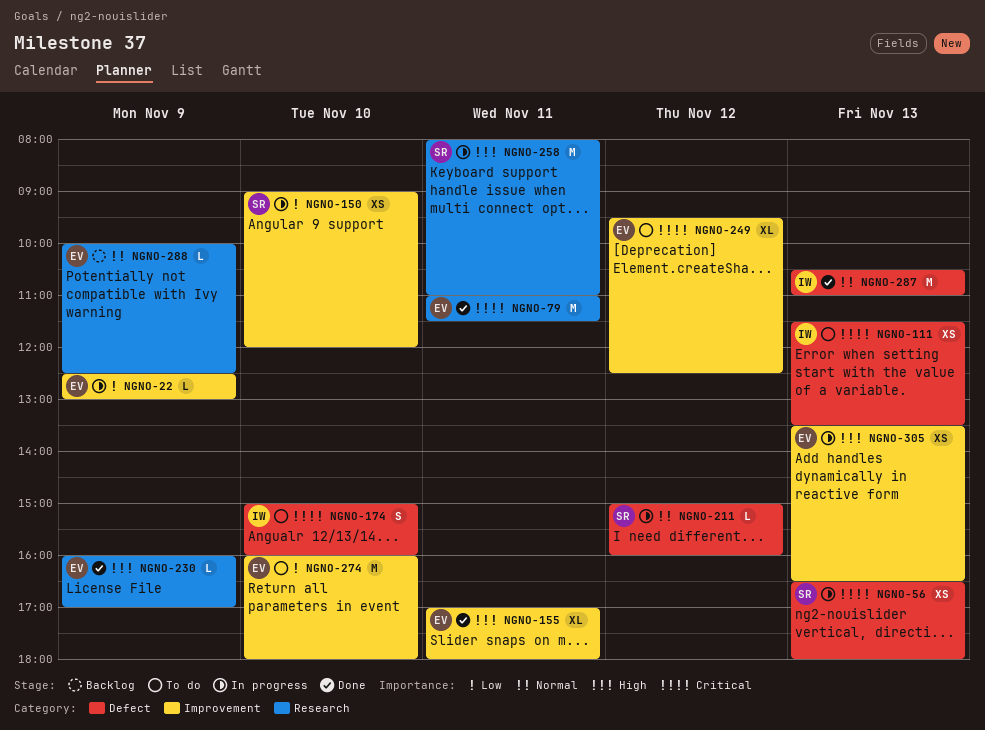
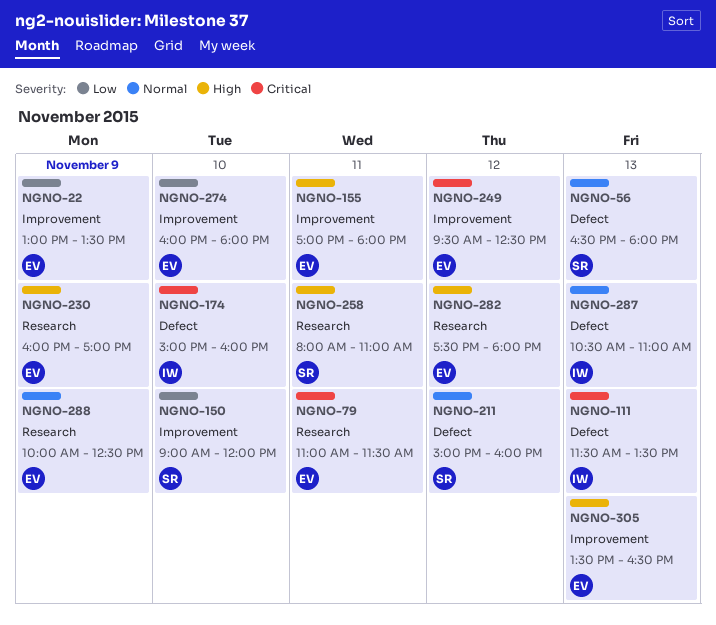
NGNO-22, begins: 12:30 -> 13:00
NGNO-22, ends: 13:00 -> 13:30
NGNO-56, priority: Critical -> Normal
NGNO-282: none -> present

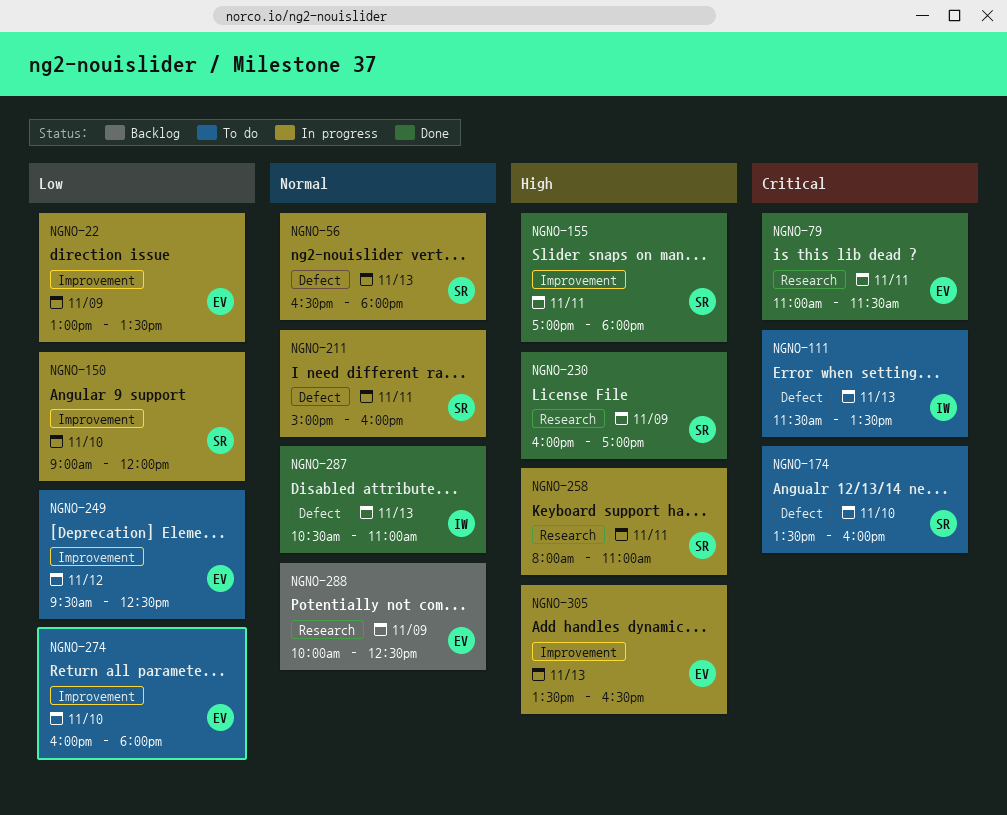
NGNO-155, owner: EV -> SR
NGNO-174, owner: IW -> SR
NGNO-174, begins: 15:00 -> 13:30
NGNO-211, day: Nov 12 -> Nov 11
NGNO-230, owner: EV -> SR
NGNO-249, priority: Critical -> Low
NGNO-282: present -> none

